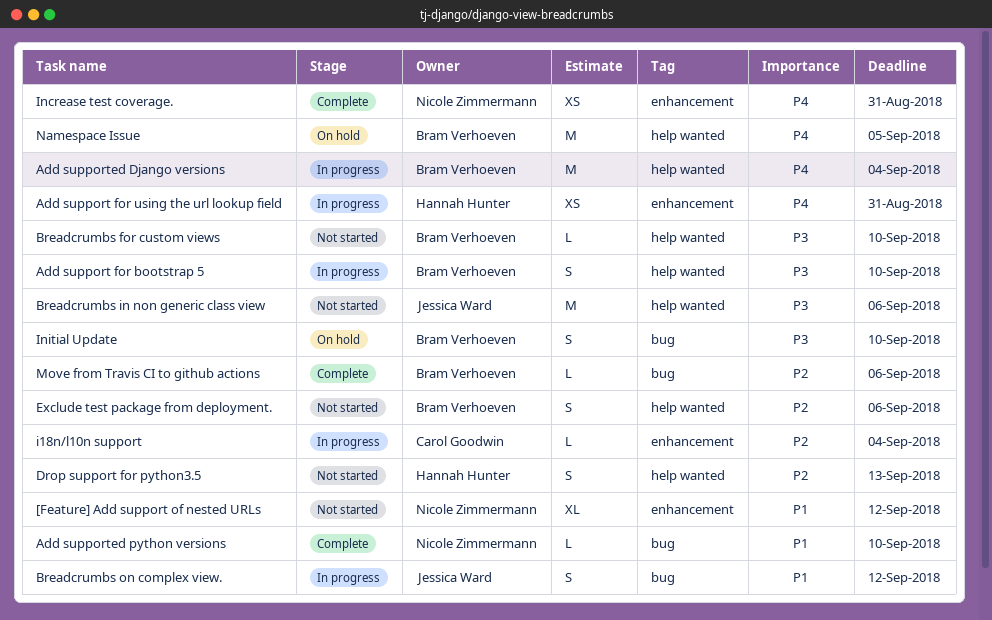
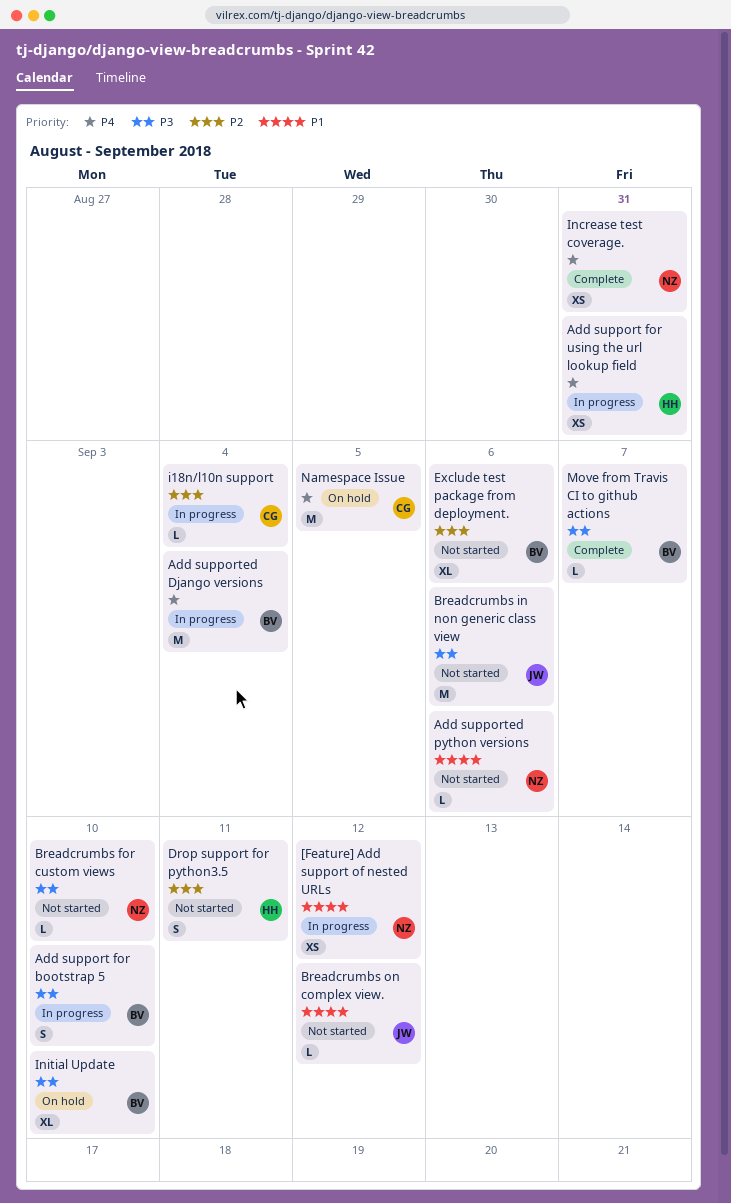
[Feature] Add support of nested URLs, status: Not started -> In progress
[Feature] Add support of nested URLs, estimate: XL -> XS
Add supported python versions, status: Complete -> Not started
Add supported python versions, due: Sep 10 -> Sep 6
Breadcrumbs for custom views, owner: Bram Verhoeven -> Nicole Zimmermann
Breadcrumbs on complex view., status: In progress -> Not started
Breadcrumbs on complex view., estimate: S -> L
Drop support for python3.5, due: Sep 13 -> Sep 11
Exclude test package from deployment., estimate: S -> XL
Initial Update, estimate: S -> XL
Move from Travis CI to github actions, priority: P2 -> P3
Move from Travis CI to github actions, due: Sep 6 -> Sep 7
Namespace Issue, owner: Bram Verhoeven -> Carol Goodwin

